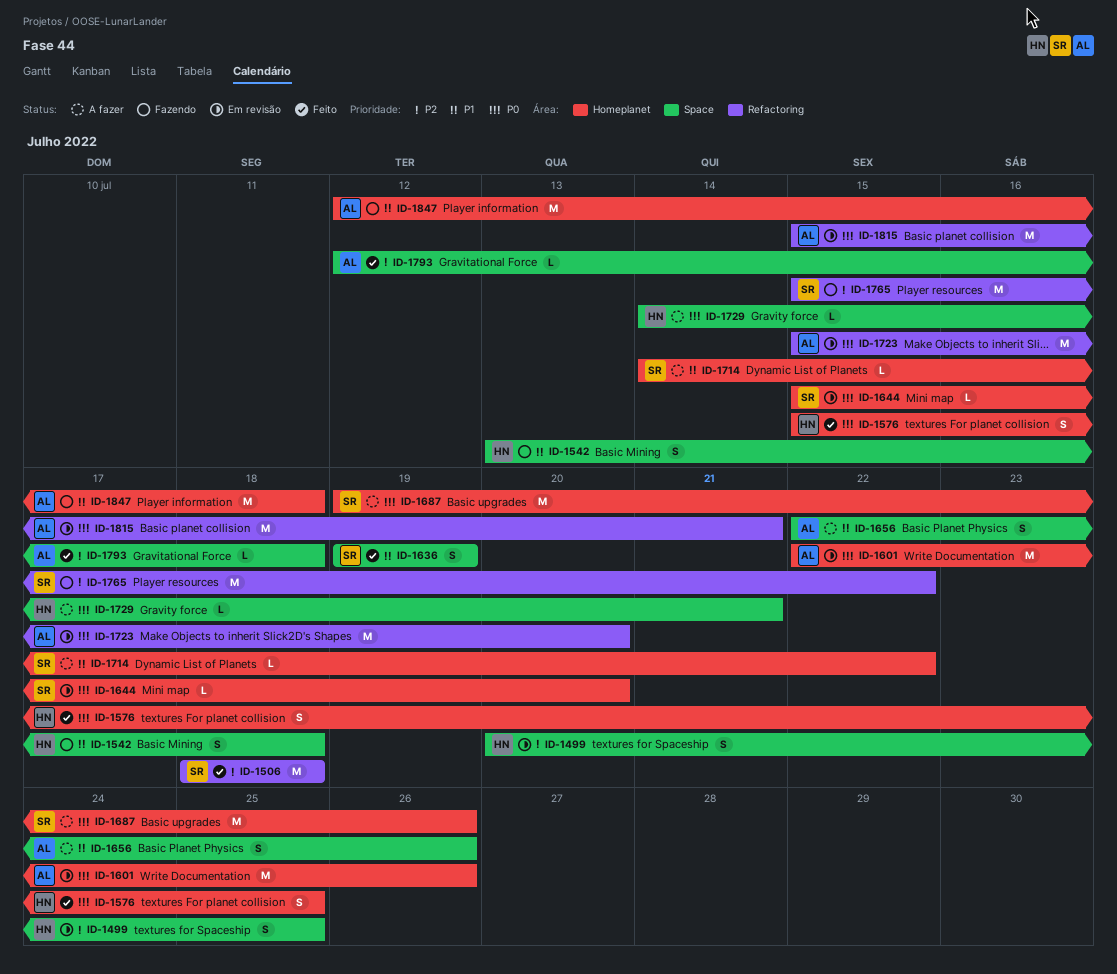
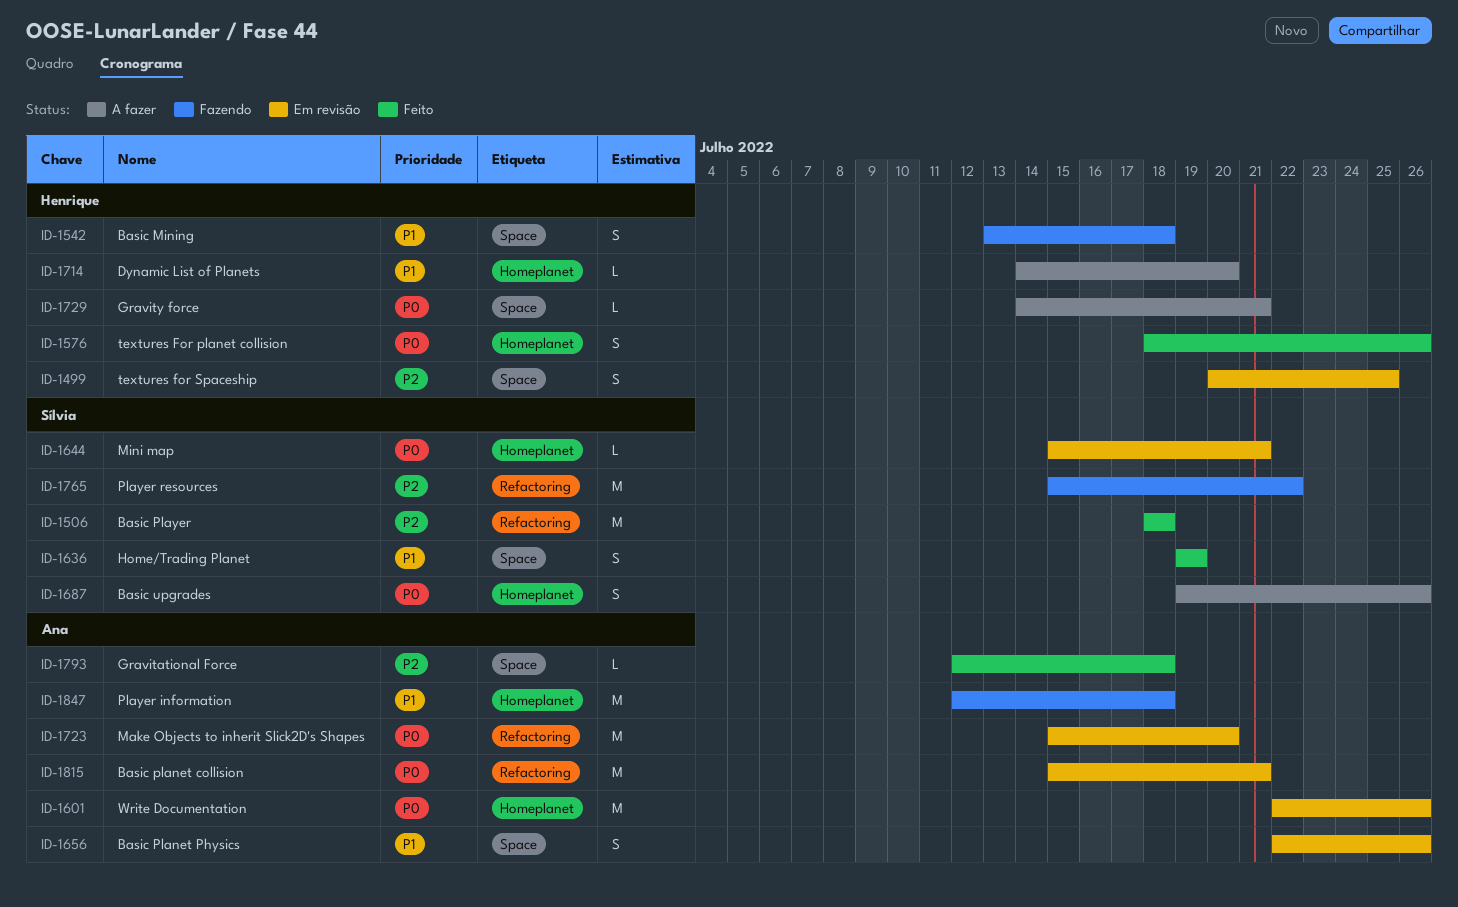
ID-1576, start: Jul 15 -> Jul 18
ID-1576, due: Jul 25 -> Jul 26
ID-1644, due: Jul 20 -> Jul 21
ID-1656, status: A fazer -> Em revisão
ID-1687, estimate: M -> S
ID-1714, owner: Sílvia -> Henrique
ID-1714, due: Jul 22 -> Jul 20

